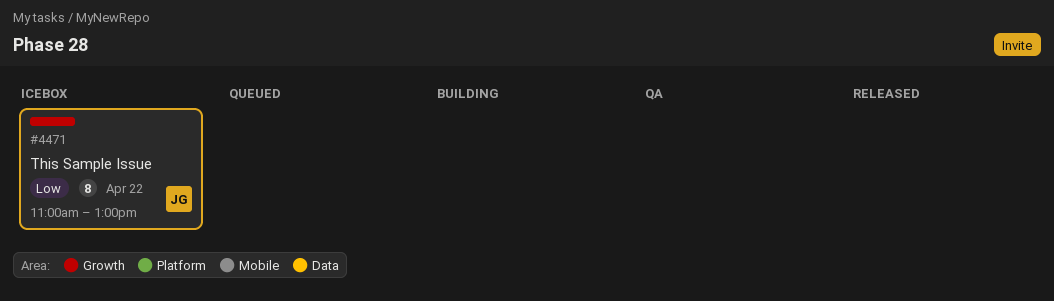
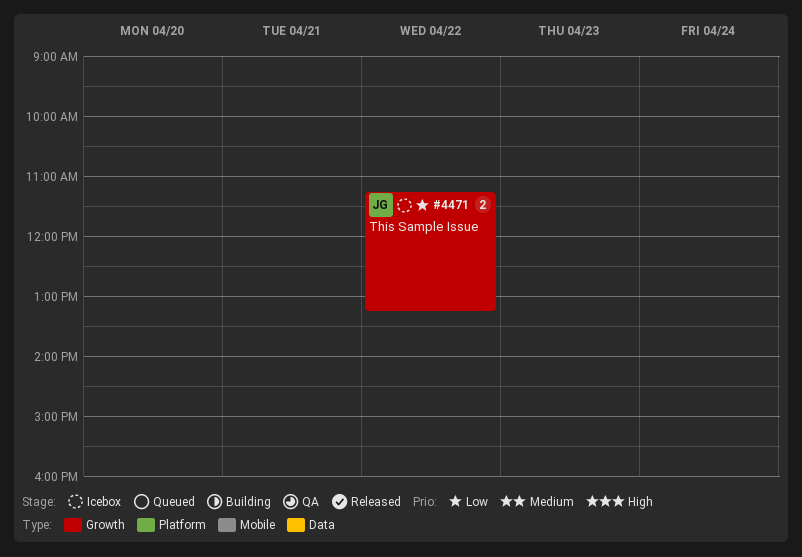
#4471, estimate: 8 -> 2
#4471, begins: 11:00 -> 11:15
#4471, ends: 13:00 -> 13:15

